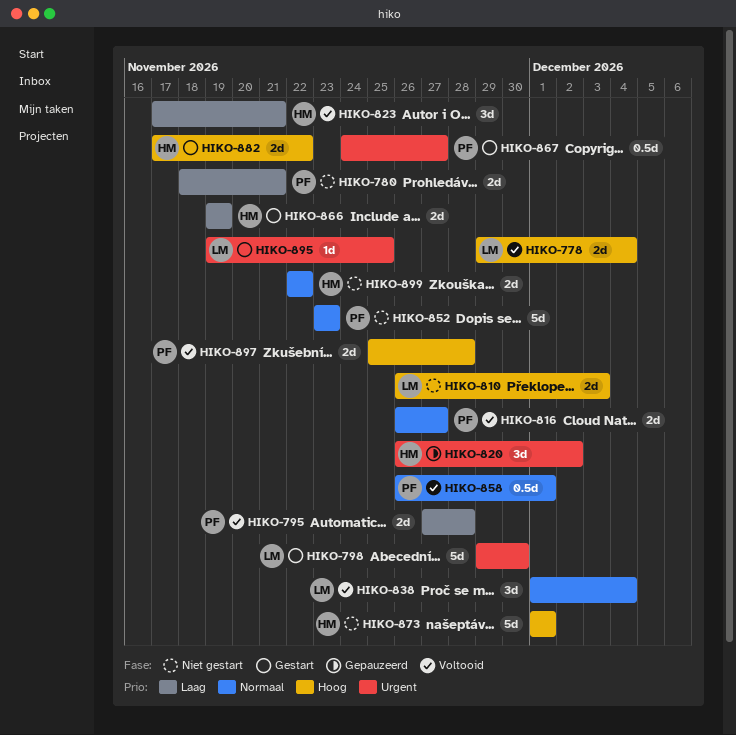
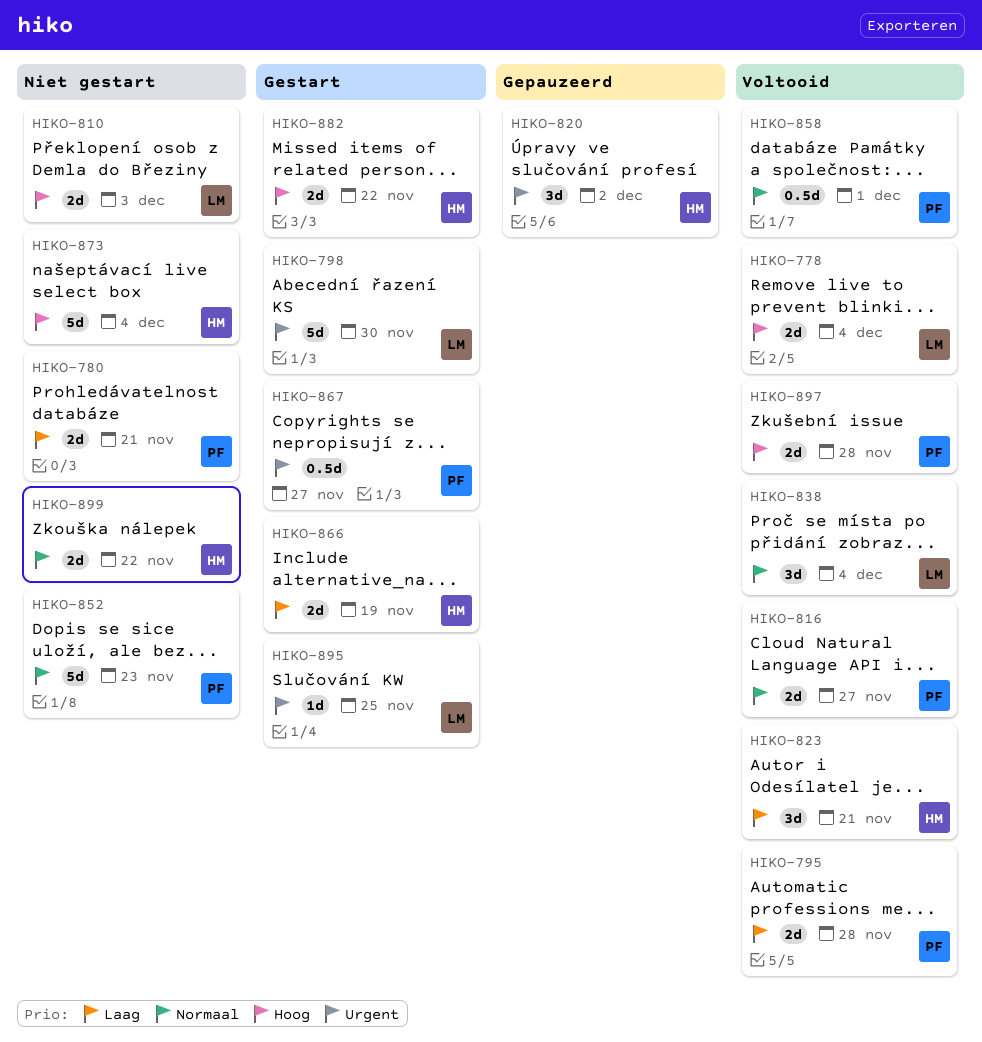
HIKO-873, due: Dec 1 -> Dec 4

